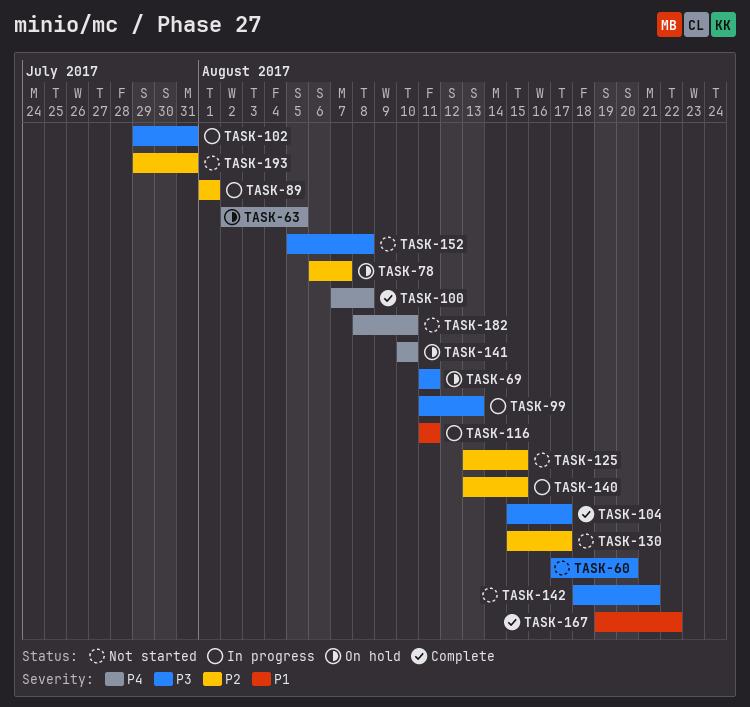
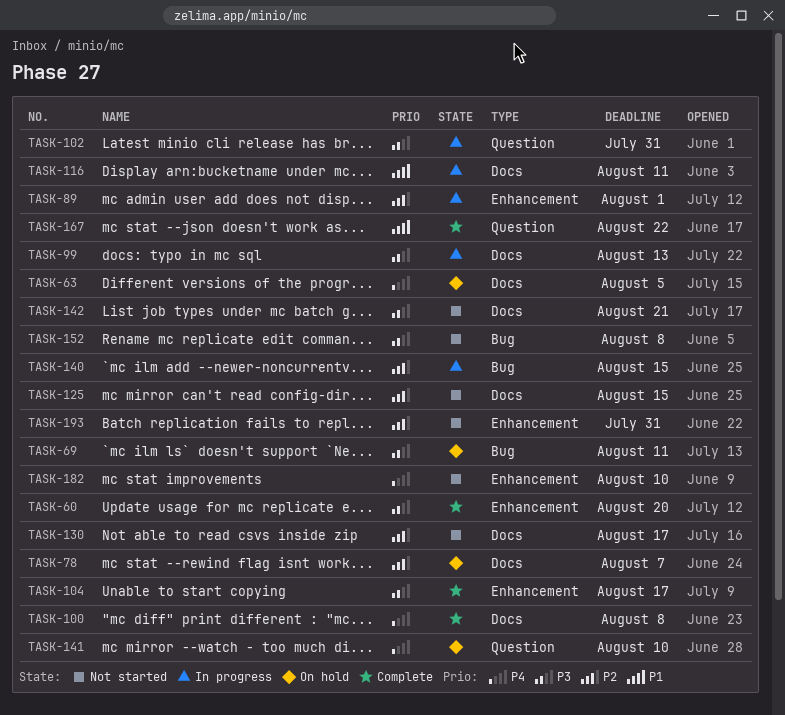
TASK-60, status: Not started -> Complete

